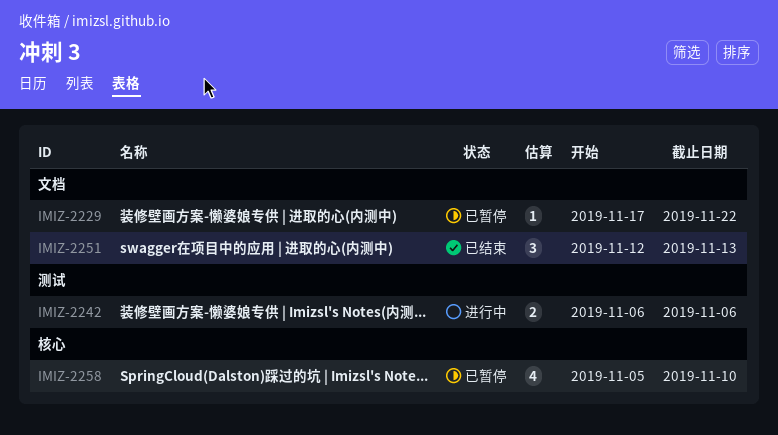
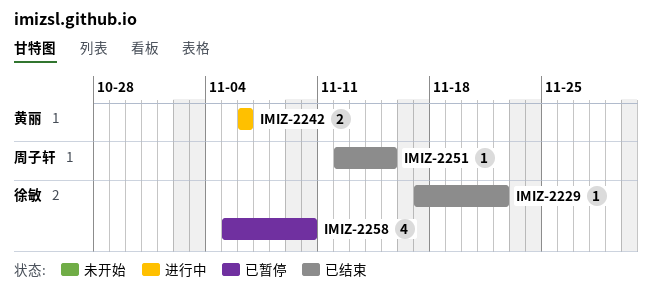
IMIZ-2229, status: 已暂停 -> 已结束
IMIZ-2251, estimate: 3 -> 1
IMIZ-2251, due: Nov 13 -> Nov 15

